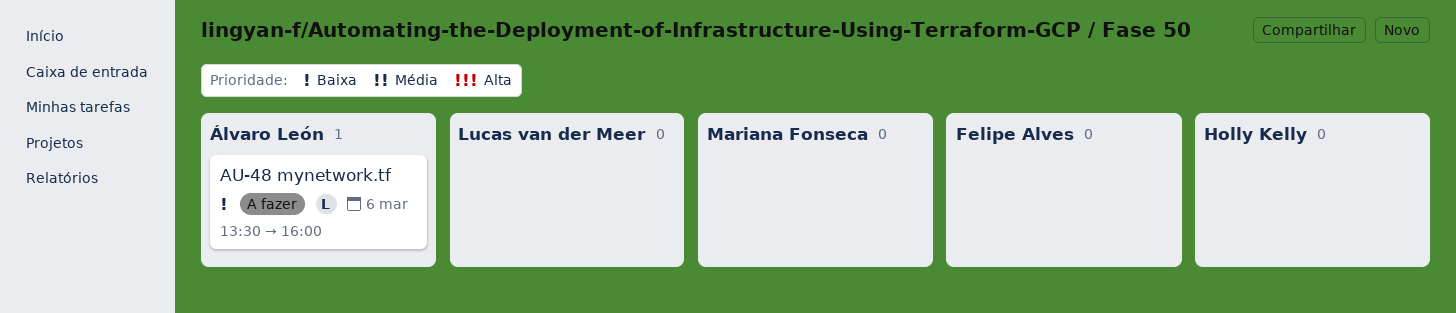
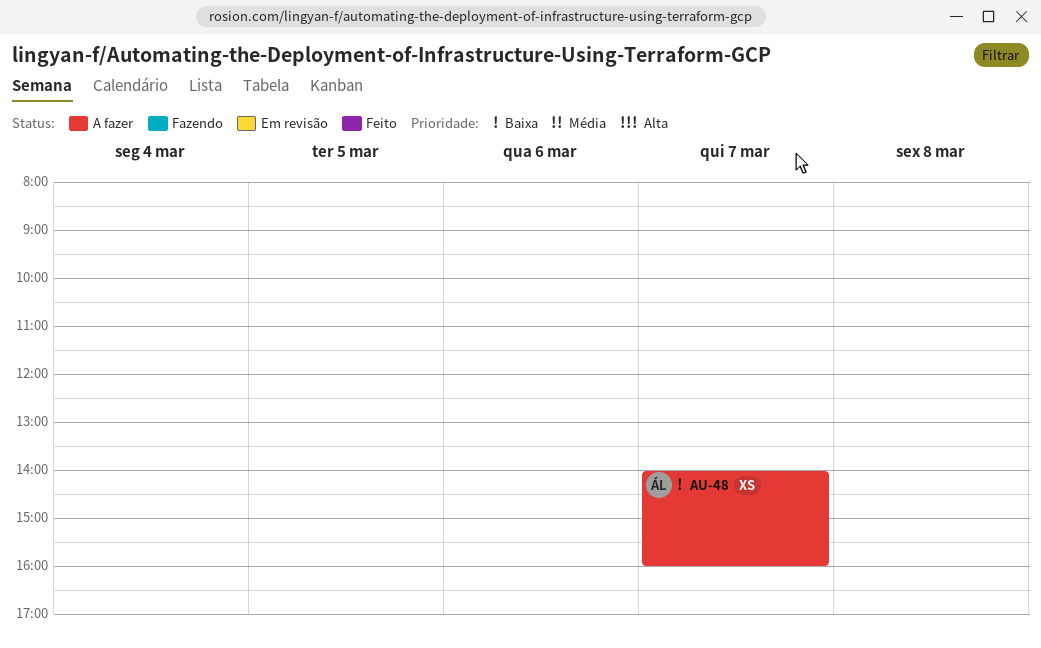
AU-48, estimate: L -> XS
AU-48, day: Mar 6 -> Mar 7
AU-48, begins: 13:30 -> 14:00

